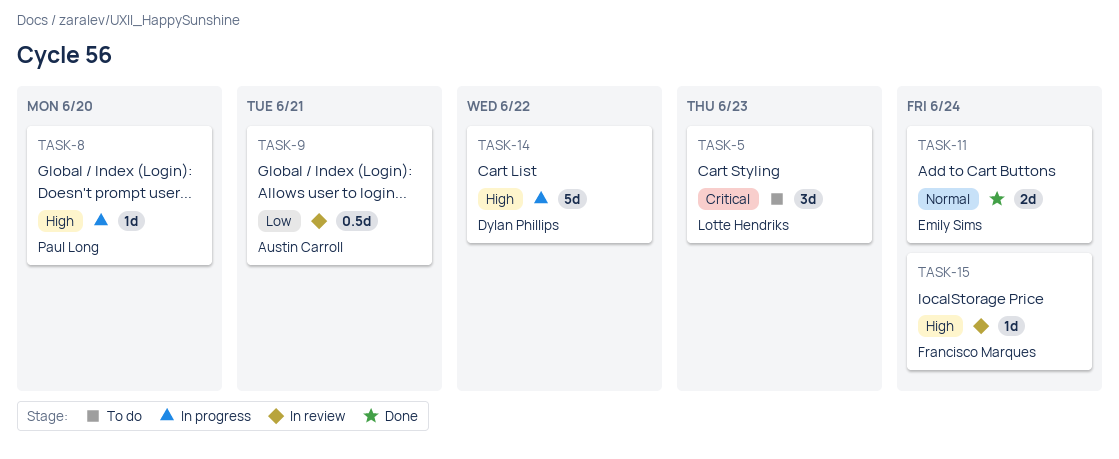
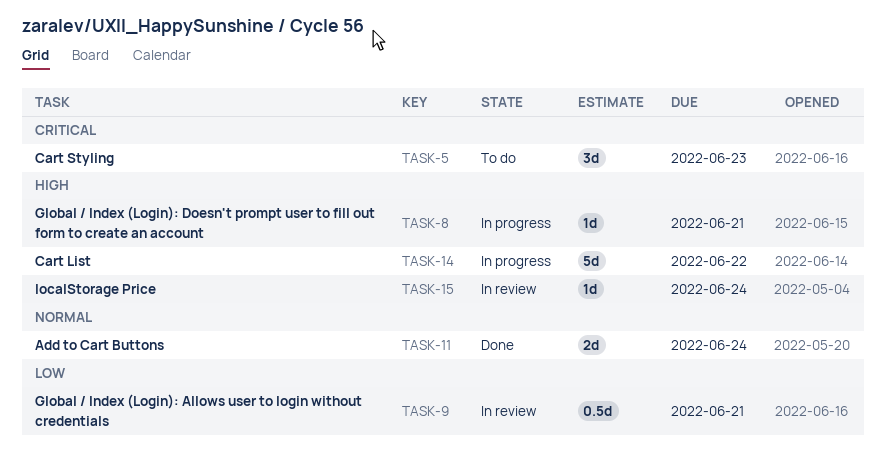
TASK-8, due: Jun 20 -> Jun 21

